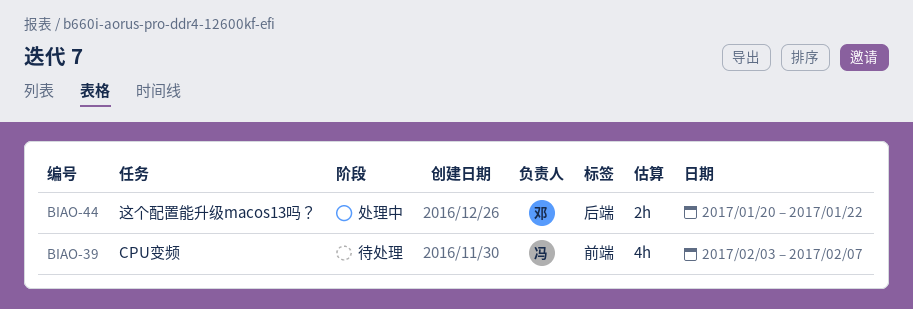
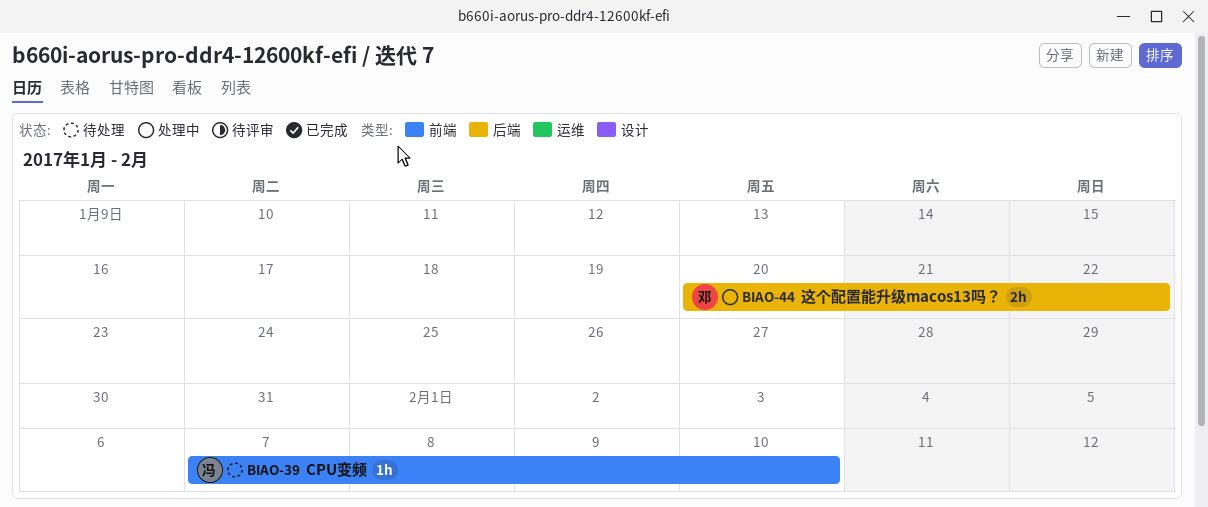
BIAO-39, estimate: 4h -> 1h
BIAO-39, start: Feb 3 -> Feb 7
BIAO-39, due: Feb 7 -> Feb 10

